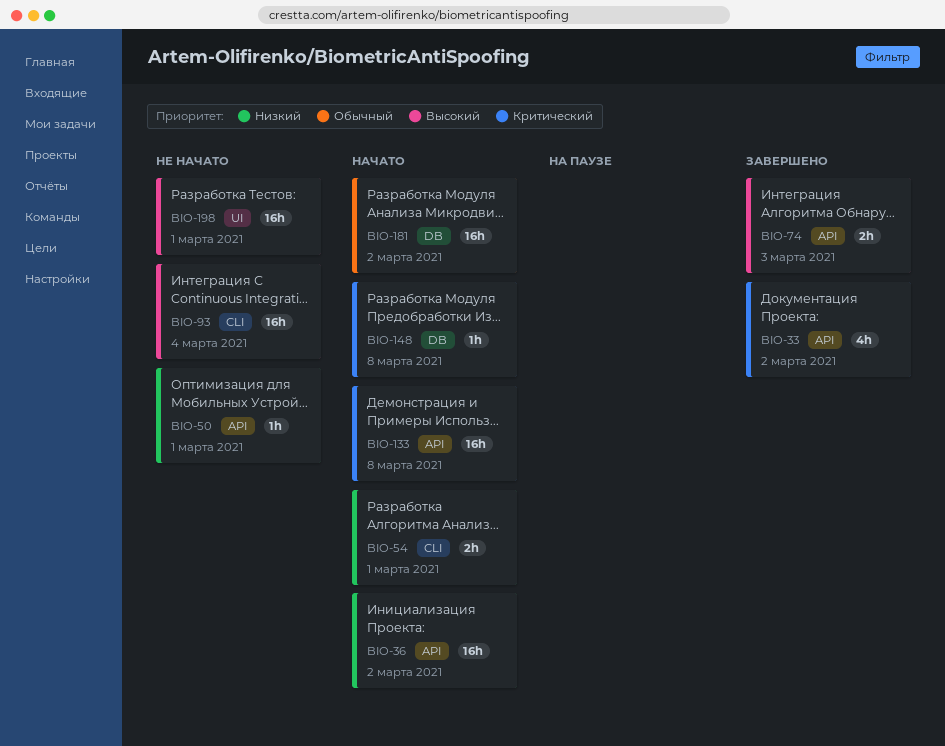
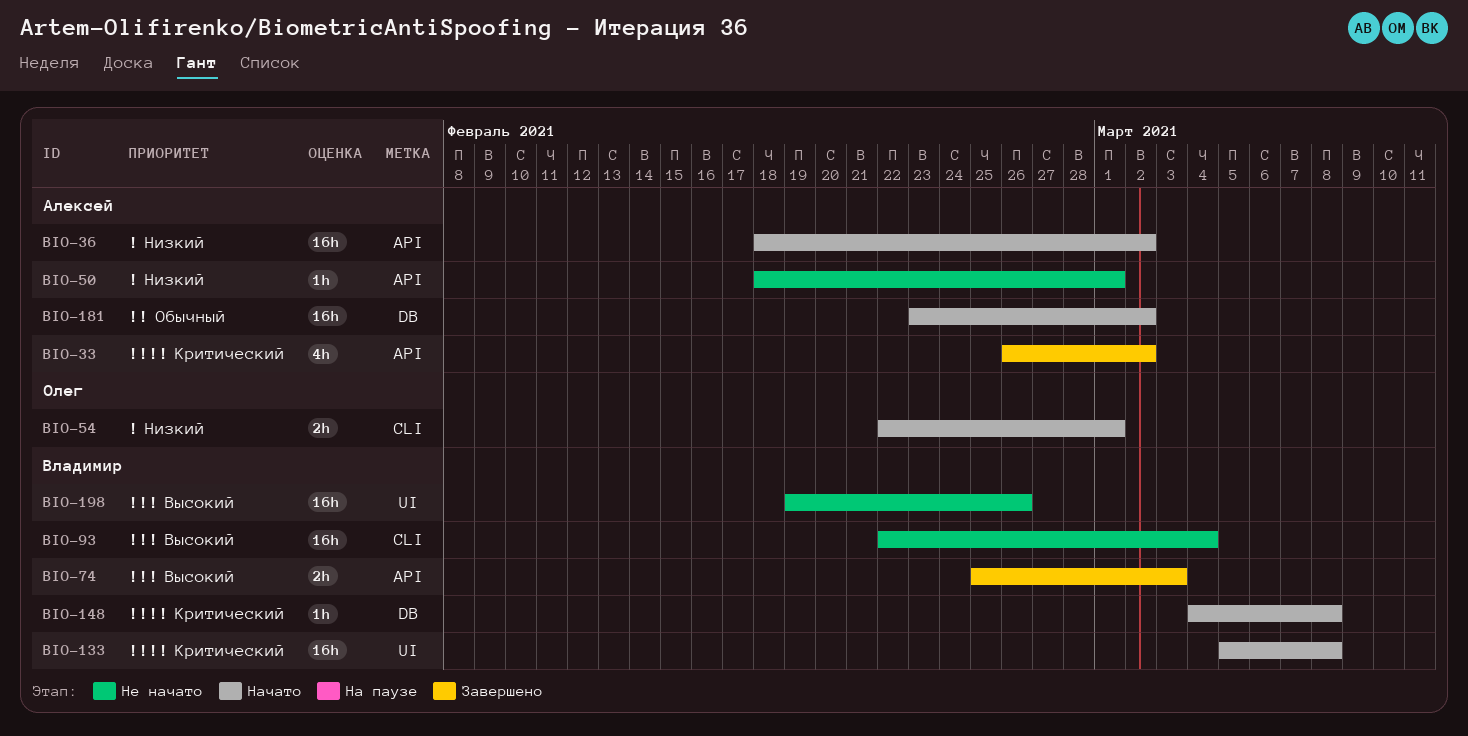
BIO-133, label: API -> UI
BIO-198, due: Mar 1 -> Feb 26

